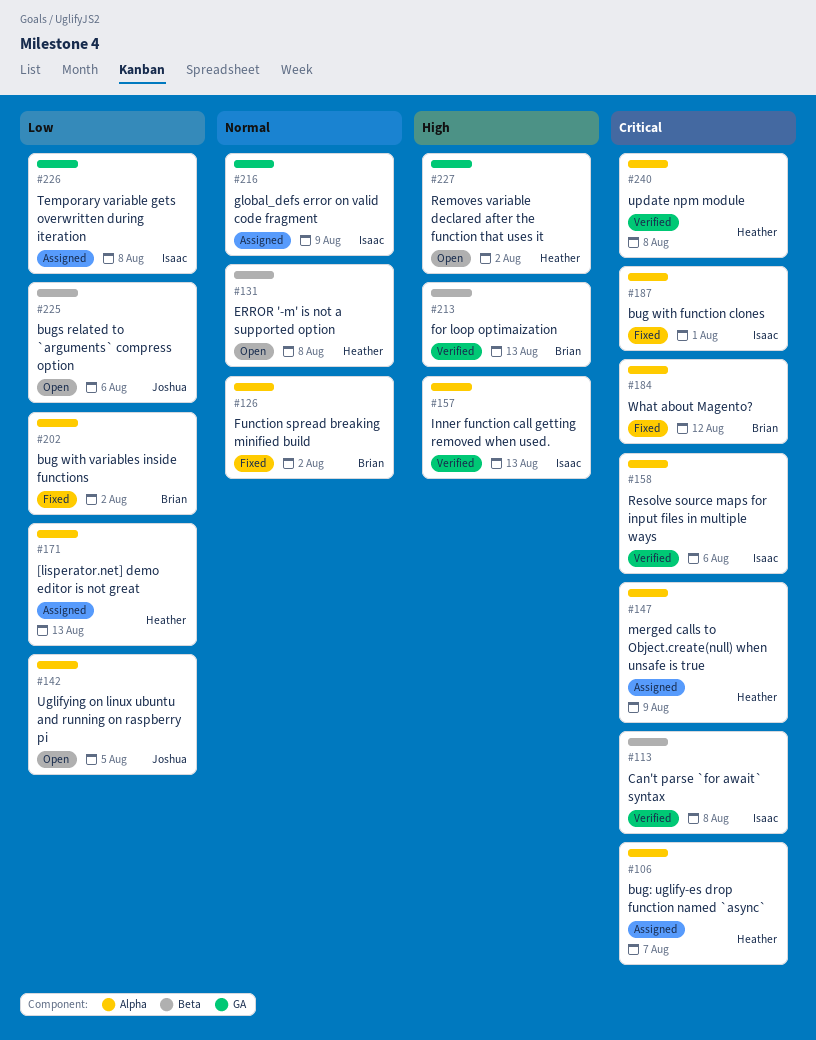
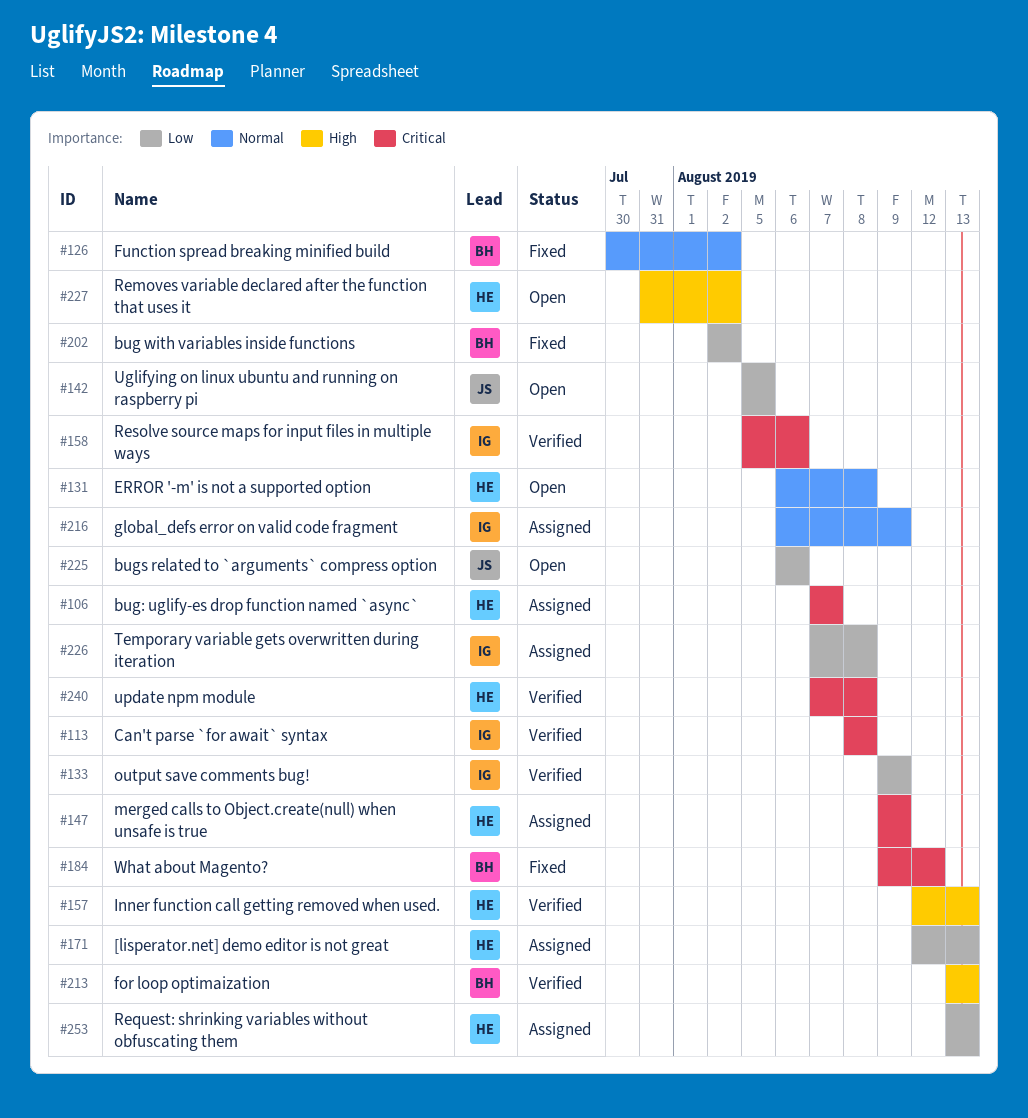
#133: none -> present
#157, owner: Isaac -> Heather
#187: present -> none
#253: none -> present

